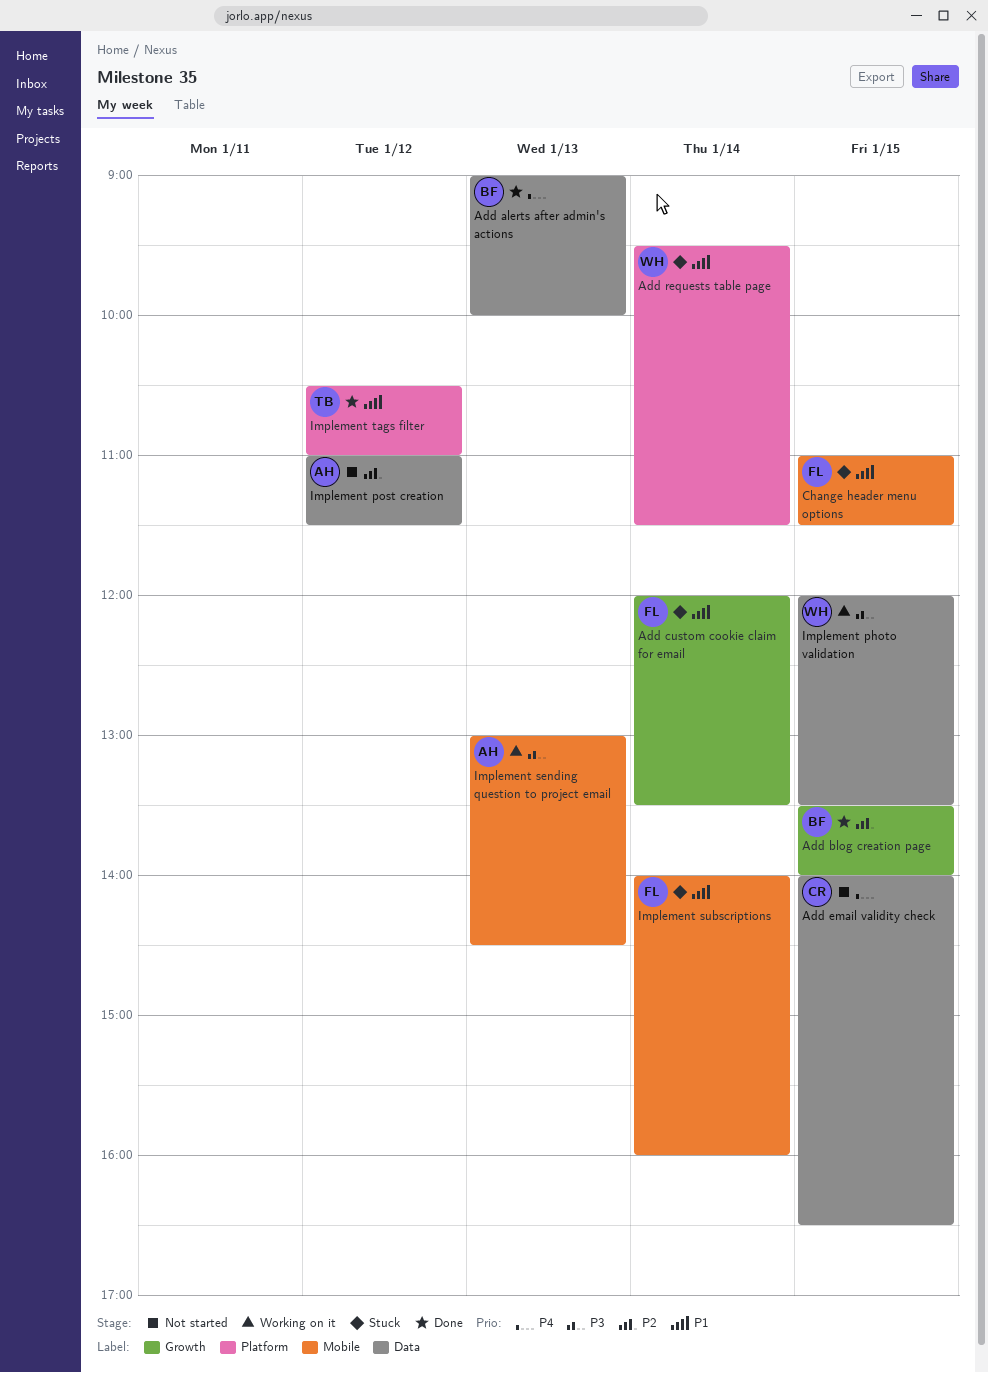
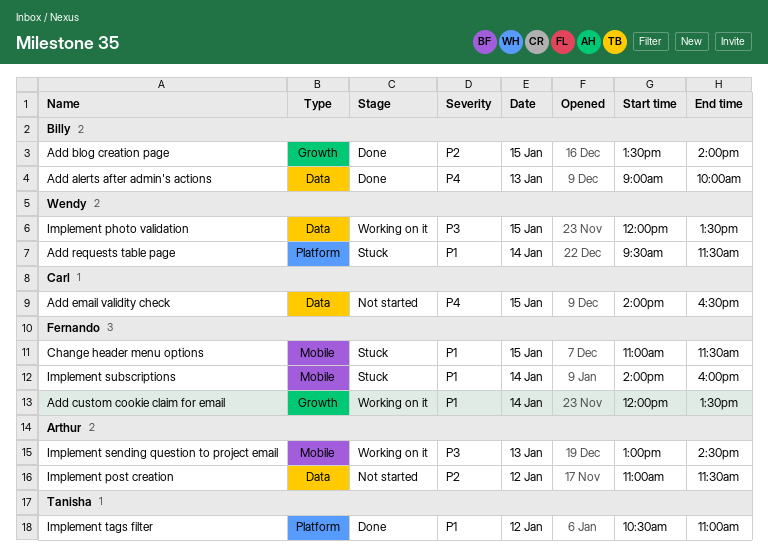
Add custom cookie claim for email, status: Stuck -> Working on it

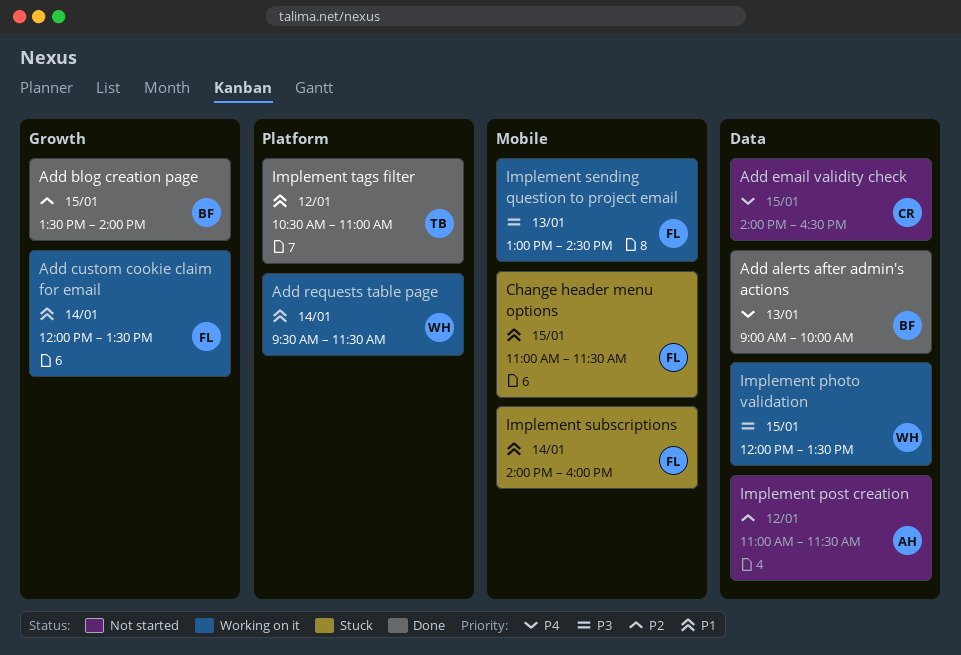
Add requests table page, status: Stuck -> Working on it
Implement sending question to project email, owner: Arthur -> Fernando

